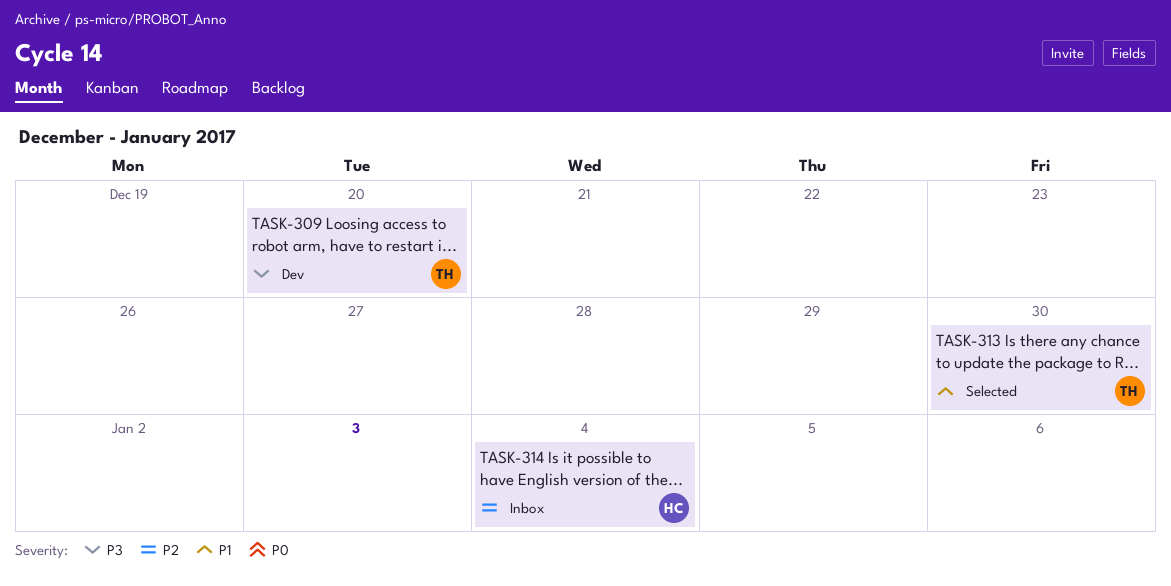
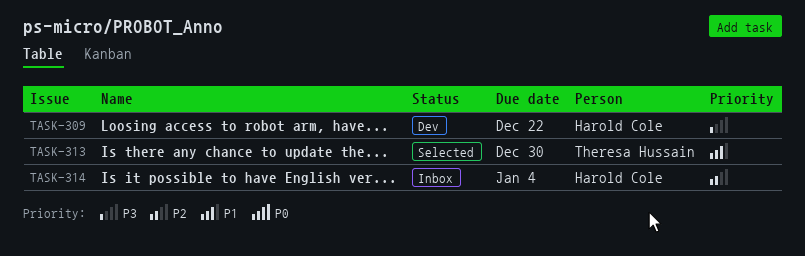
TASK-309, owner: Theresa Hussain -> Harold Cole
TASK-309, due: Dec 20 -> Dec 22

